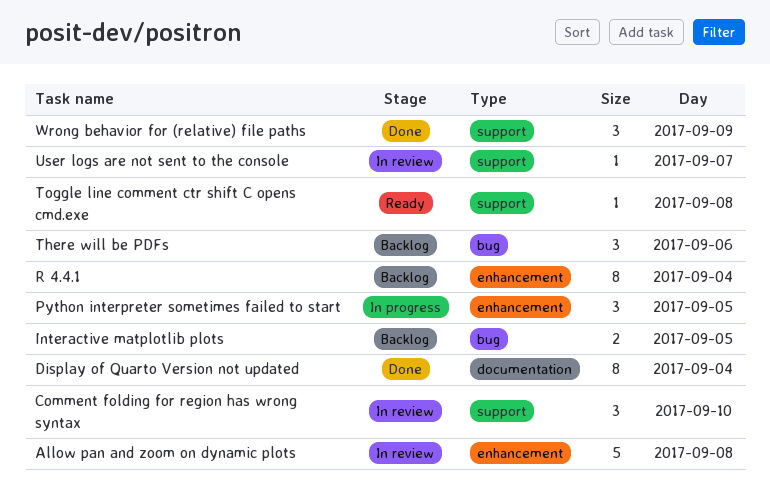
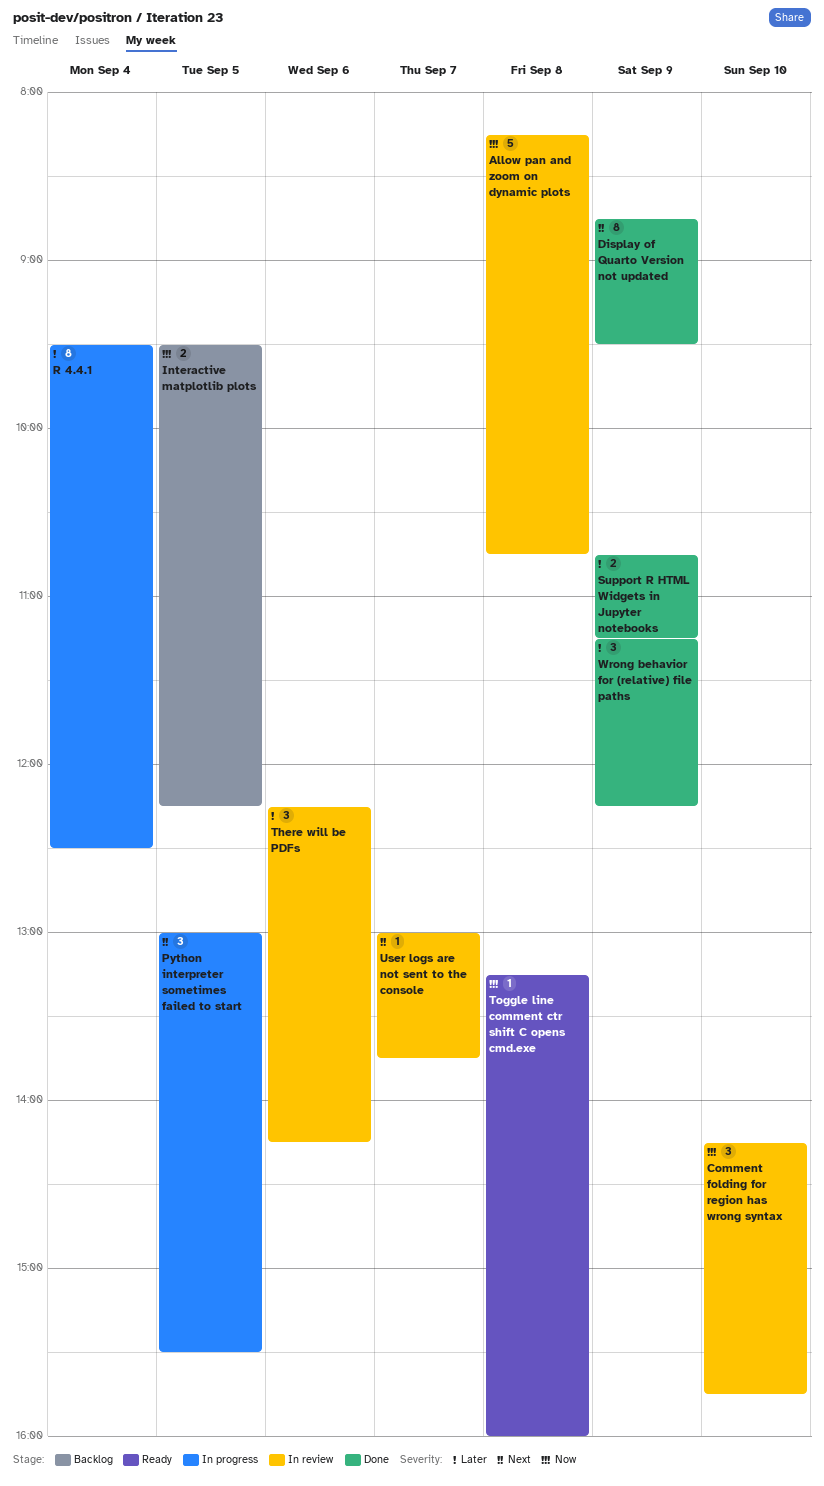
Display of Quarto Version not updated, day: Sep 4 -> Sep 9
R 4.4.1, status: Backlog -> In progress
Support R HTML Widgets in Jupyter notebooks: none -> present
There will be PDFs, status: Backlog -> In review

